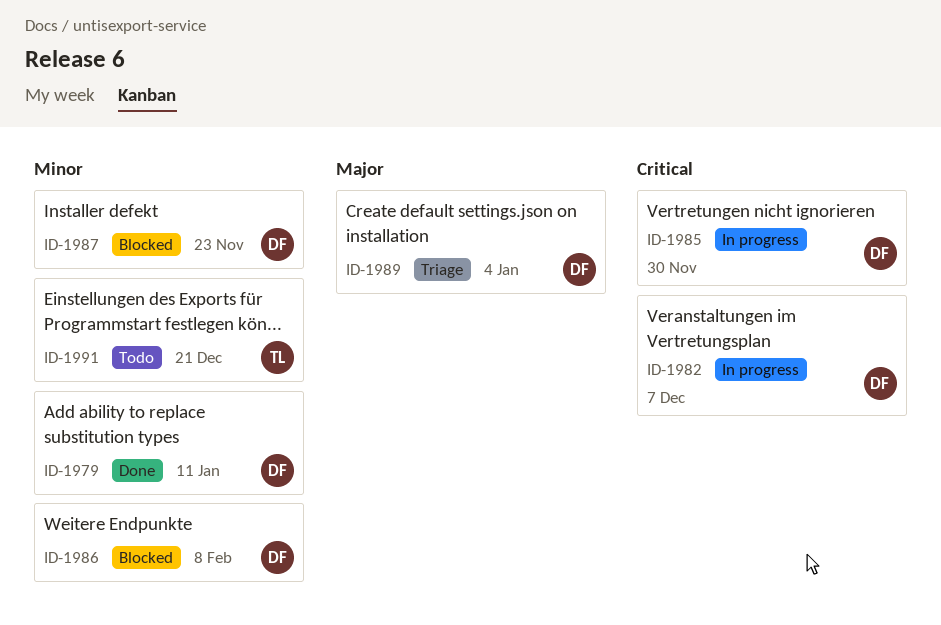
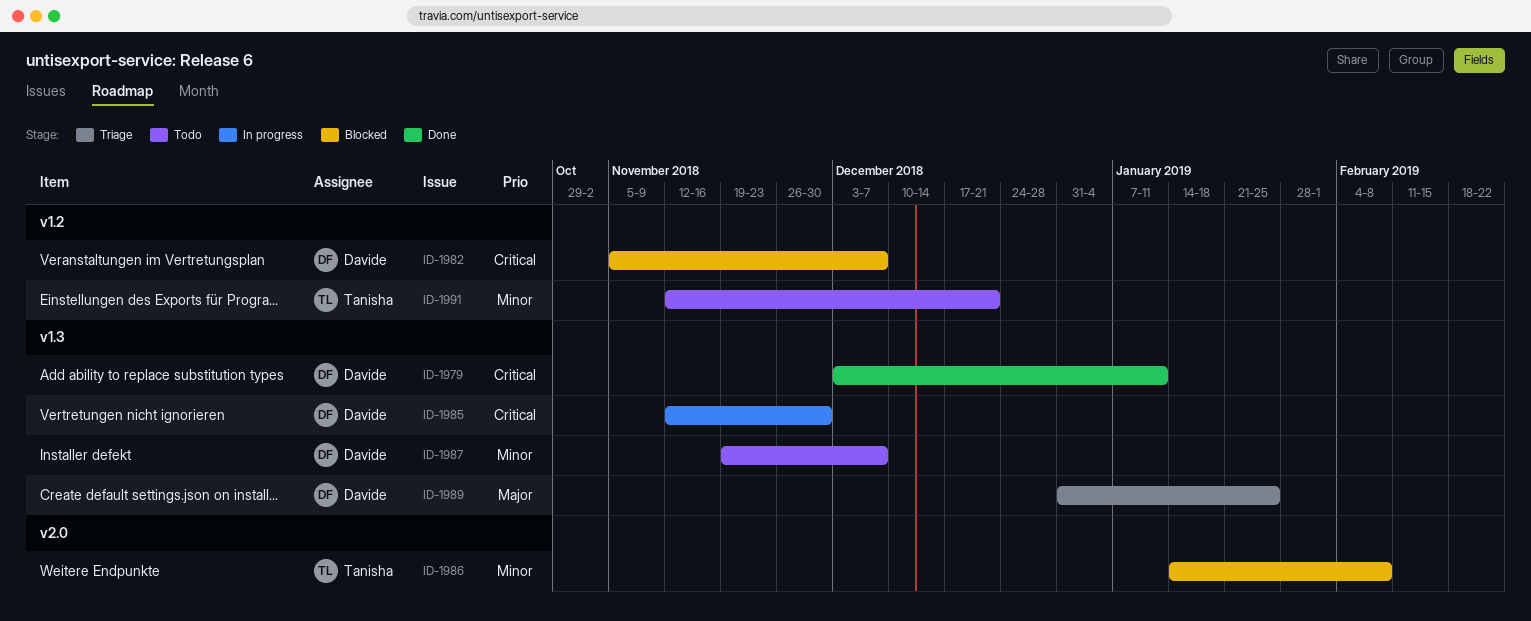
ID-1979, priority: Minor -> Critical
ID-1982, status: In progress -> Blocked
ID-1986, owner: Davide -> Tanisha
ID-1987, status: Blocked -> Todo
ID-1987, due: Nov 23 -> Dec 7
ID-1989, due: Jan 4 -> Jan 25

